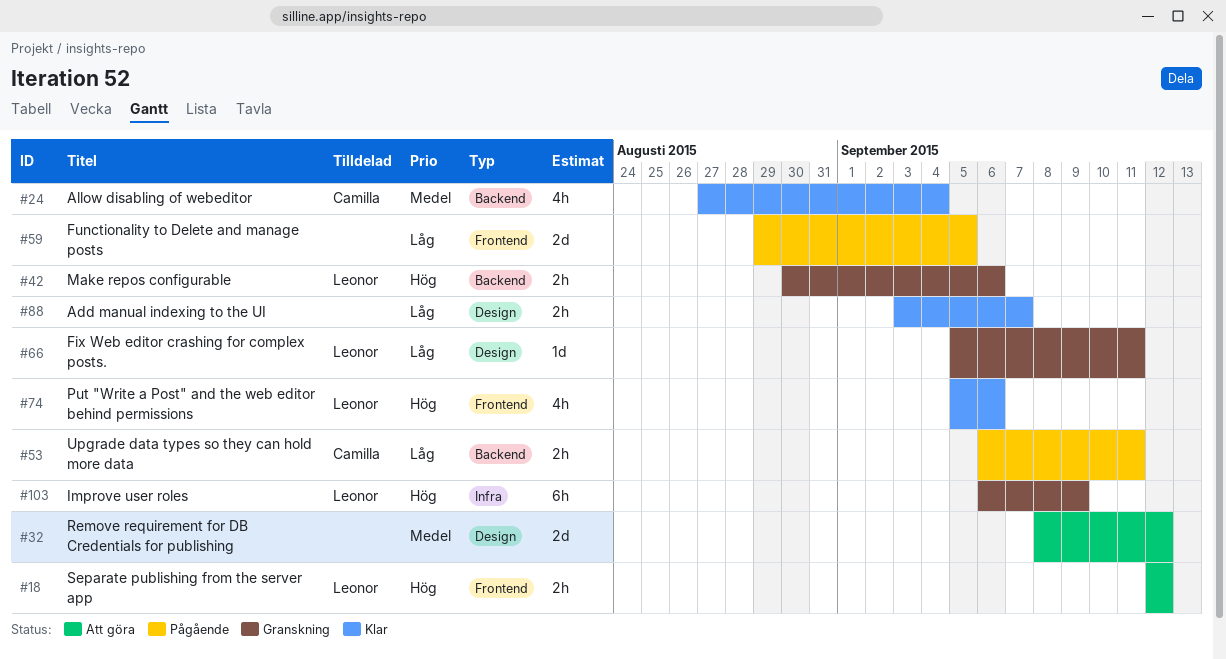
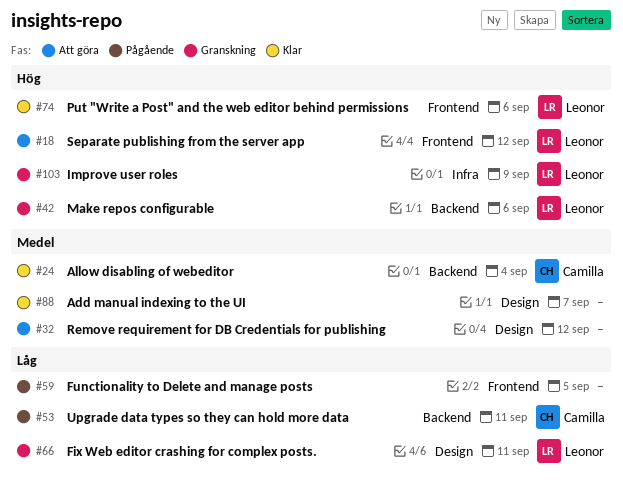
#88, priority: Låg -> Medel

